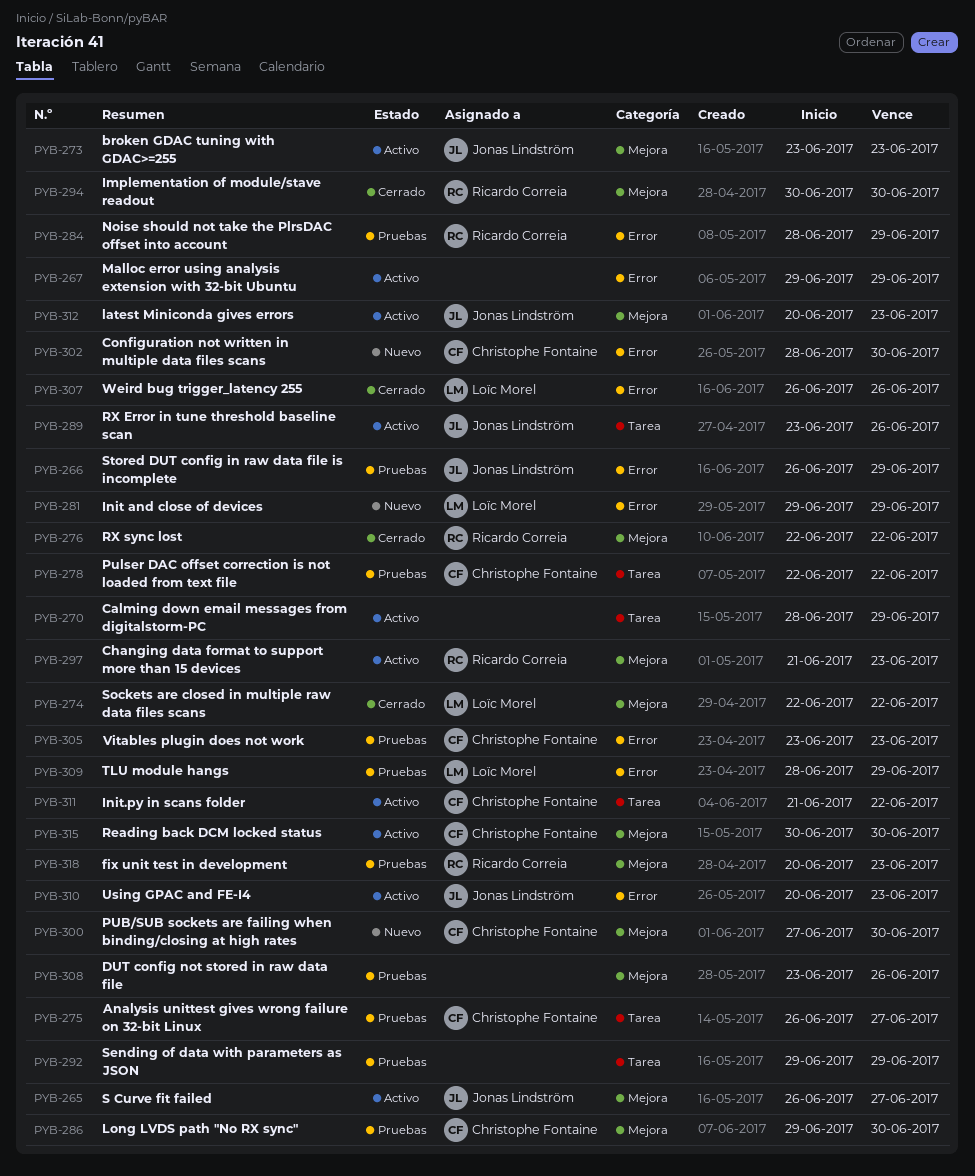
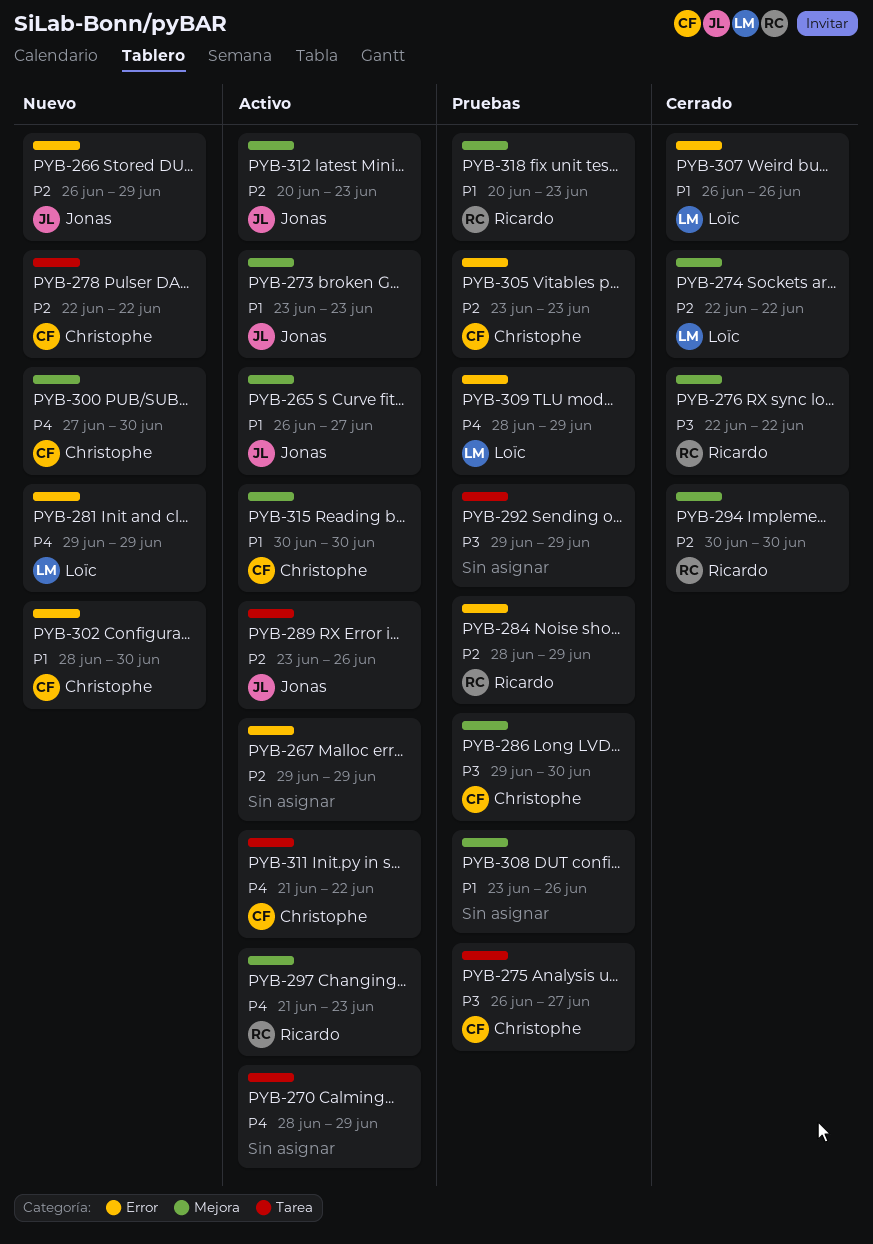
PYB-266, status: Pruebas -> Nuevo
PYB-278, status: Pruebas -> Nuevo
PYB-310: present -> none

